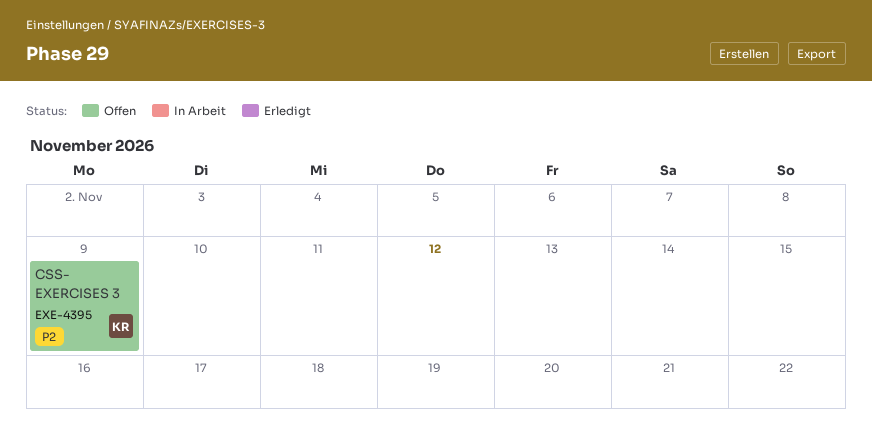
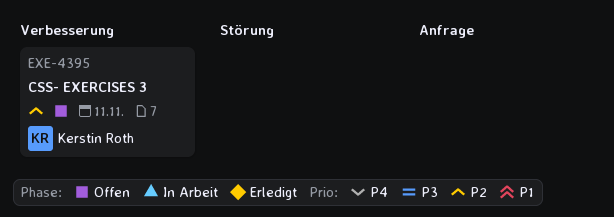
EXE-4395, due: Nov 9 -> Nov 11

